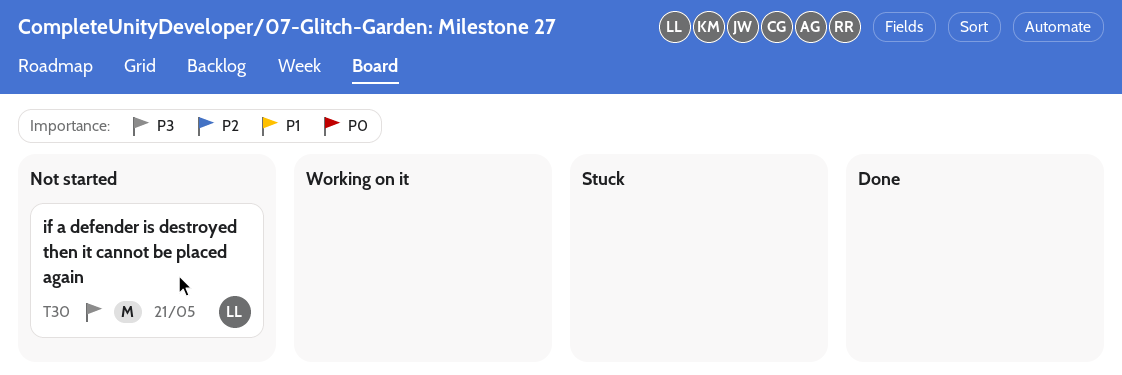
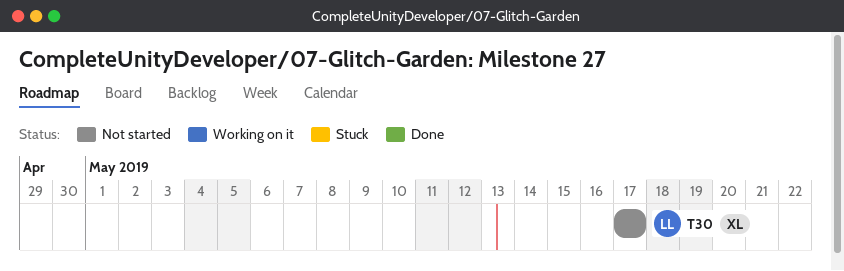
T30, estimate: M -> XL
T30, due: May 21 -> May 17

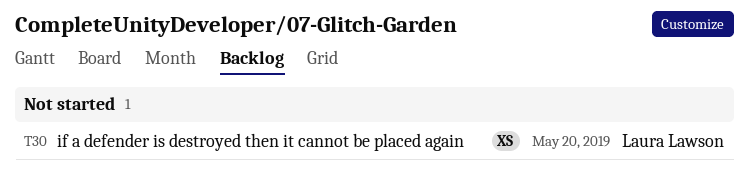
T30, estimate: XL -> XS
T30, due: May 17 -> May 20

